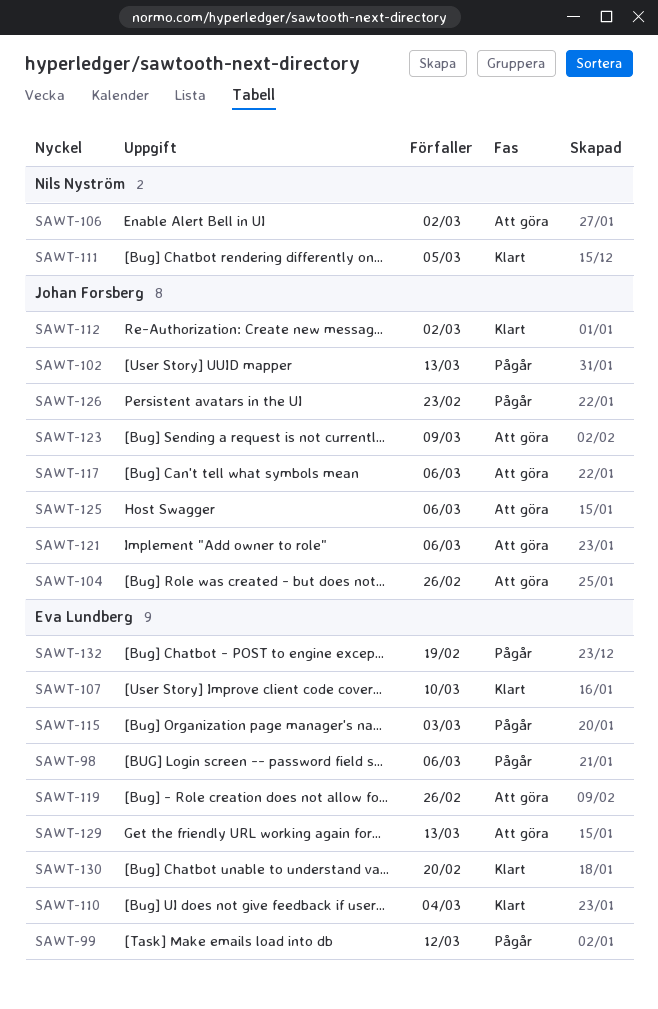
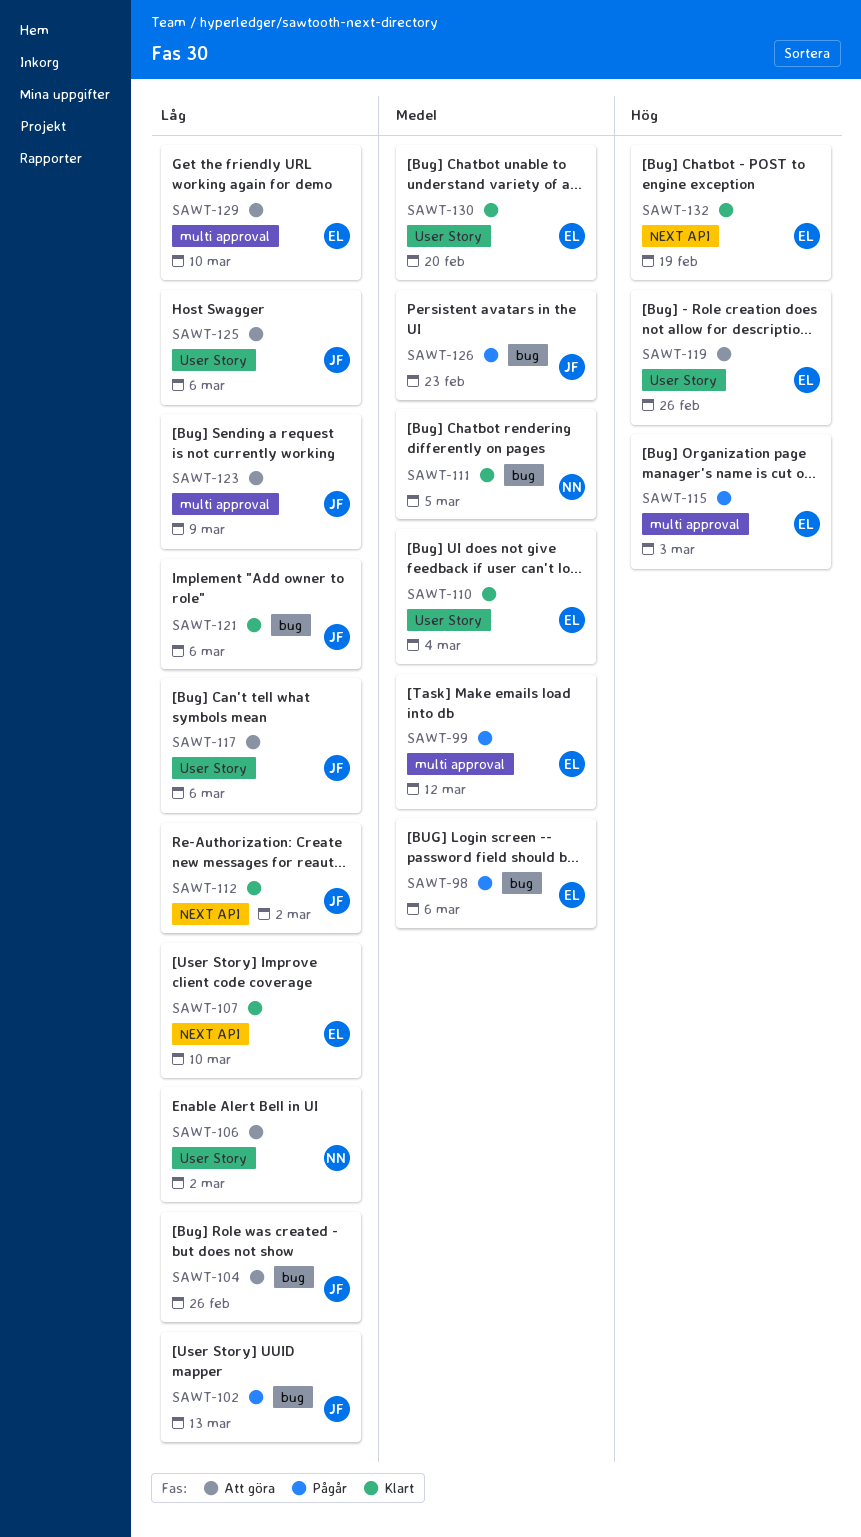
SAWT-121, status: Att göra -> Klart
SAWT-129, due: Mar 13 -> Mar 10
SAWT-132, status: Pågår -> Klart

